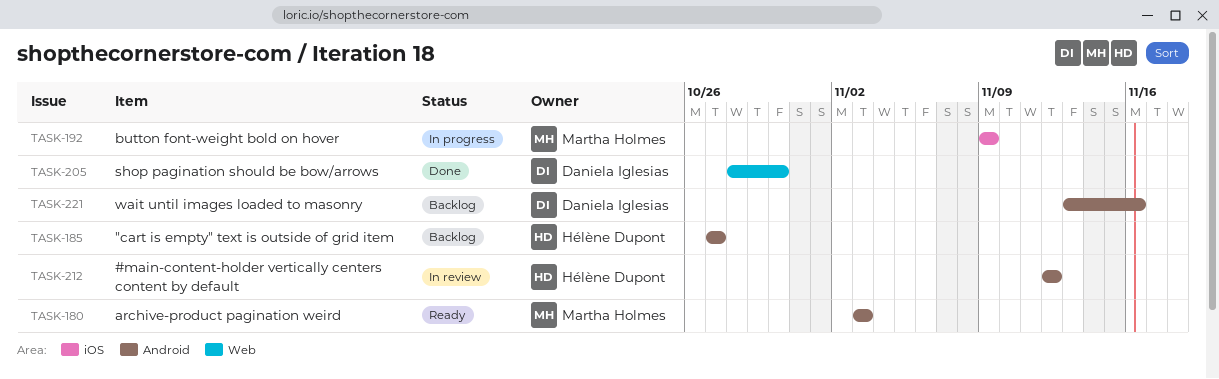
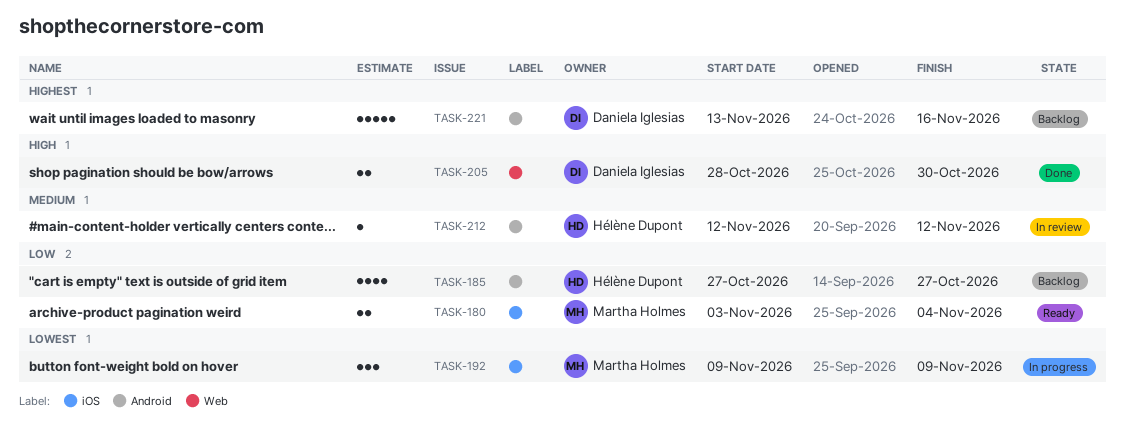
TASK-180, label: Android -> iOS
TASK-180, due: Nov 3 -> Nov 4

